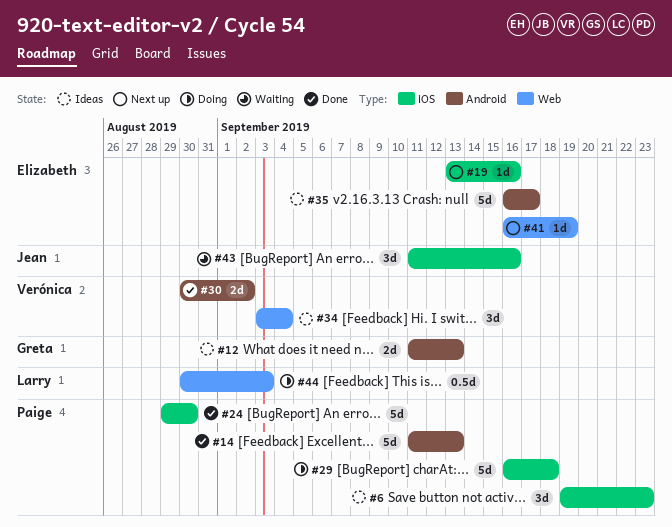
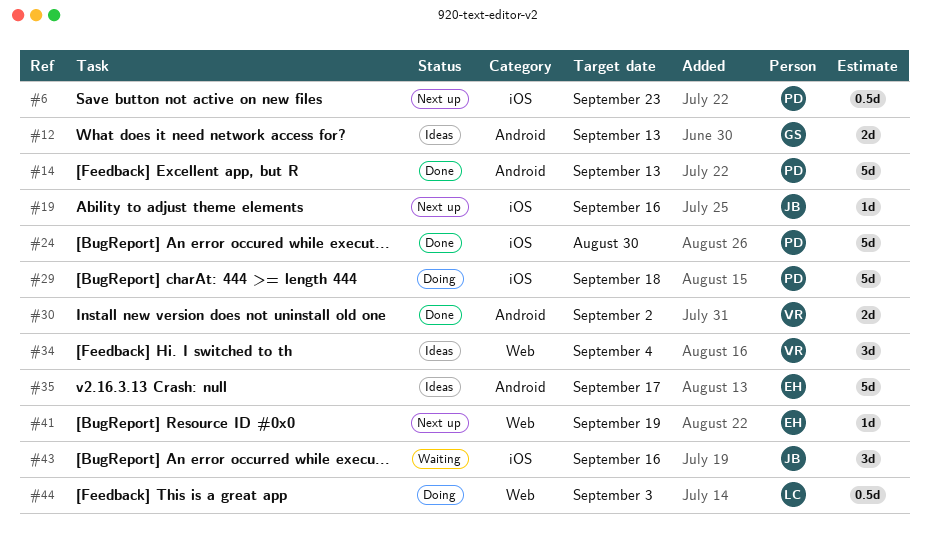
#6, status: Ideas -> Next up
#6, estimate: 3d -> 0.5d
#19, owner: Elizabeth -> Jean

